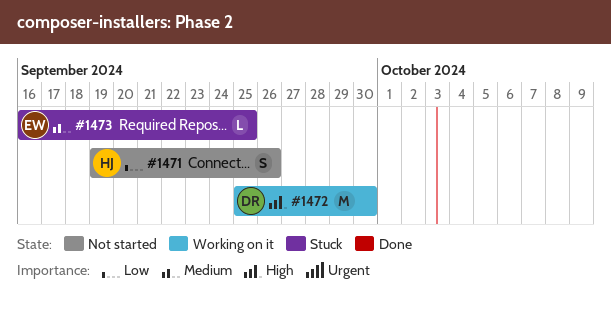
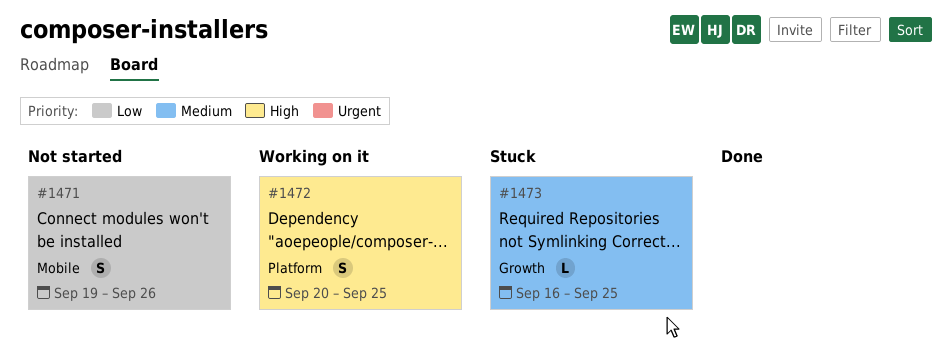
#1472, estimate: M -> S
#1472, start: Sep 25 -> Sep 20
#1472, due: Sep 30 -> Sep 25

